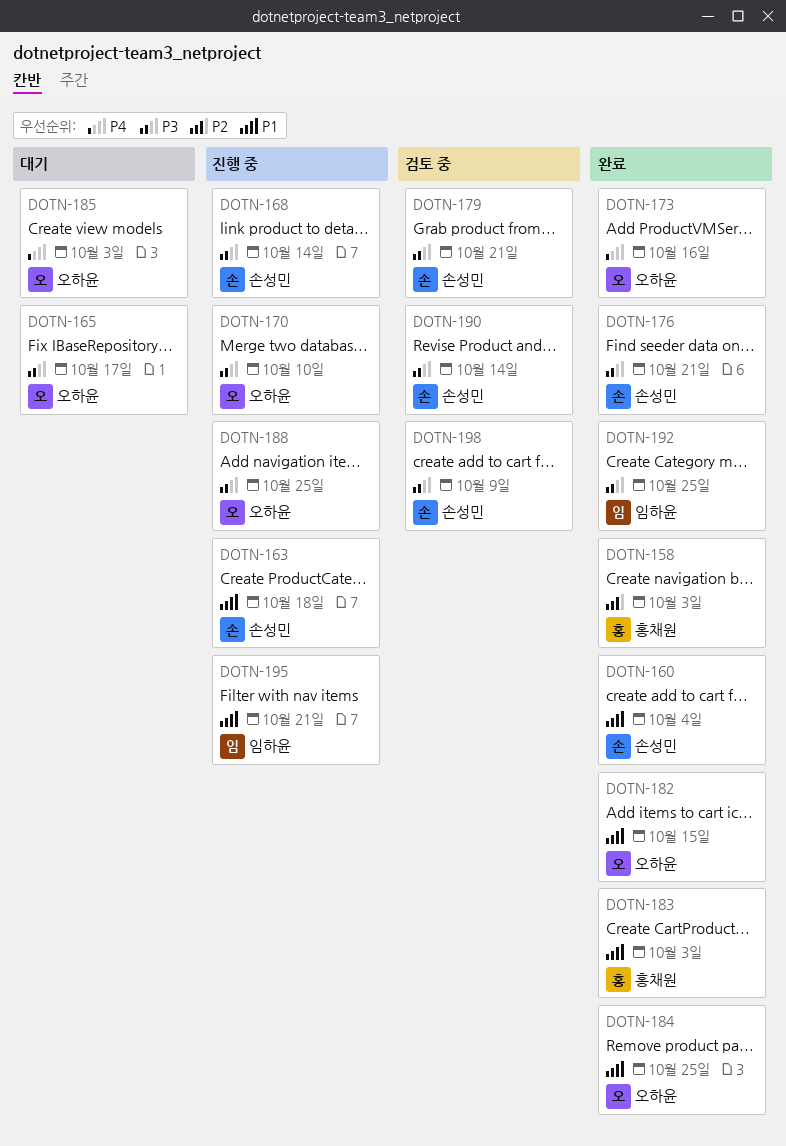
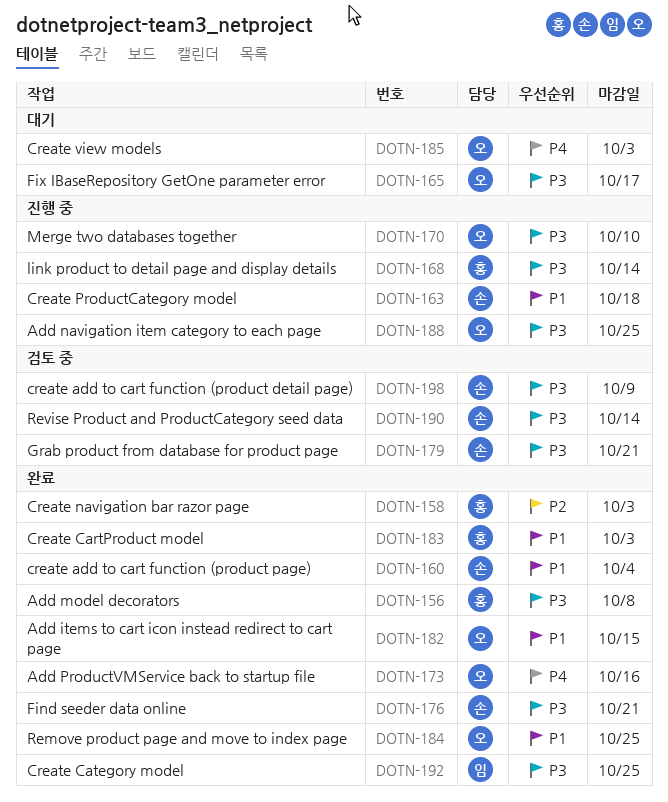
DOTN-156: none -> present
DOTN-168, owner: 손성민 -> 홍채원
DOTN-195: present -> none

